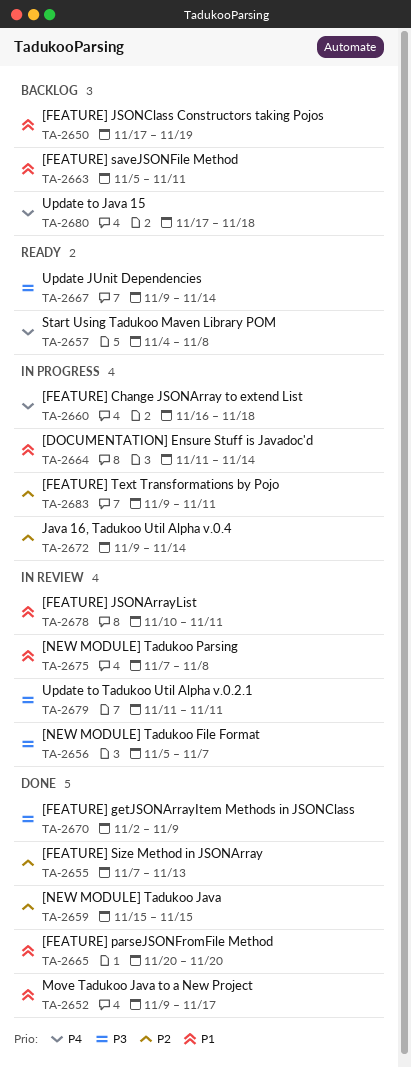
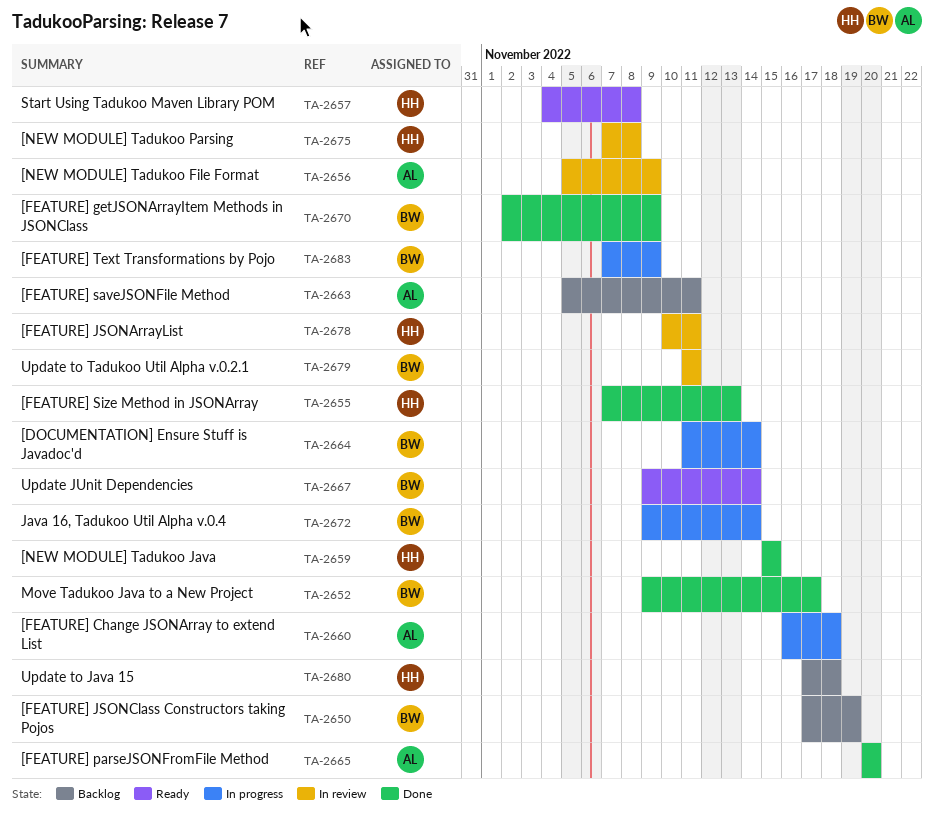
TA-2656, due: Nov 7 -> Nov 9
TA-2683, start: Nov 9 -> Nov 7
TA-2683, due: Nov 11 -> Nov 9

